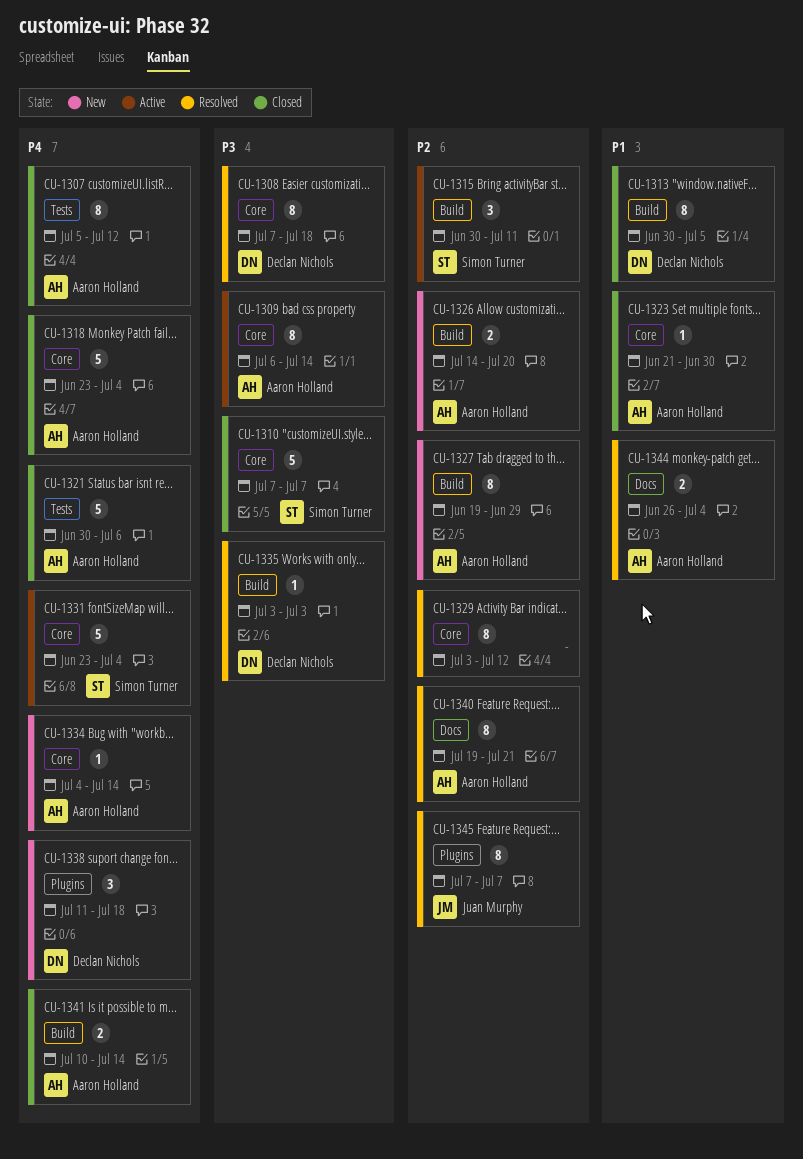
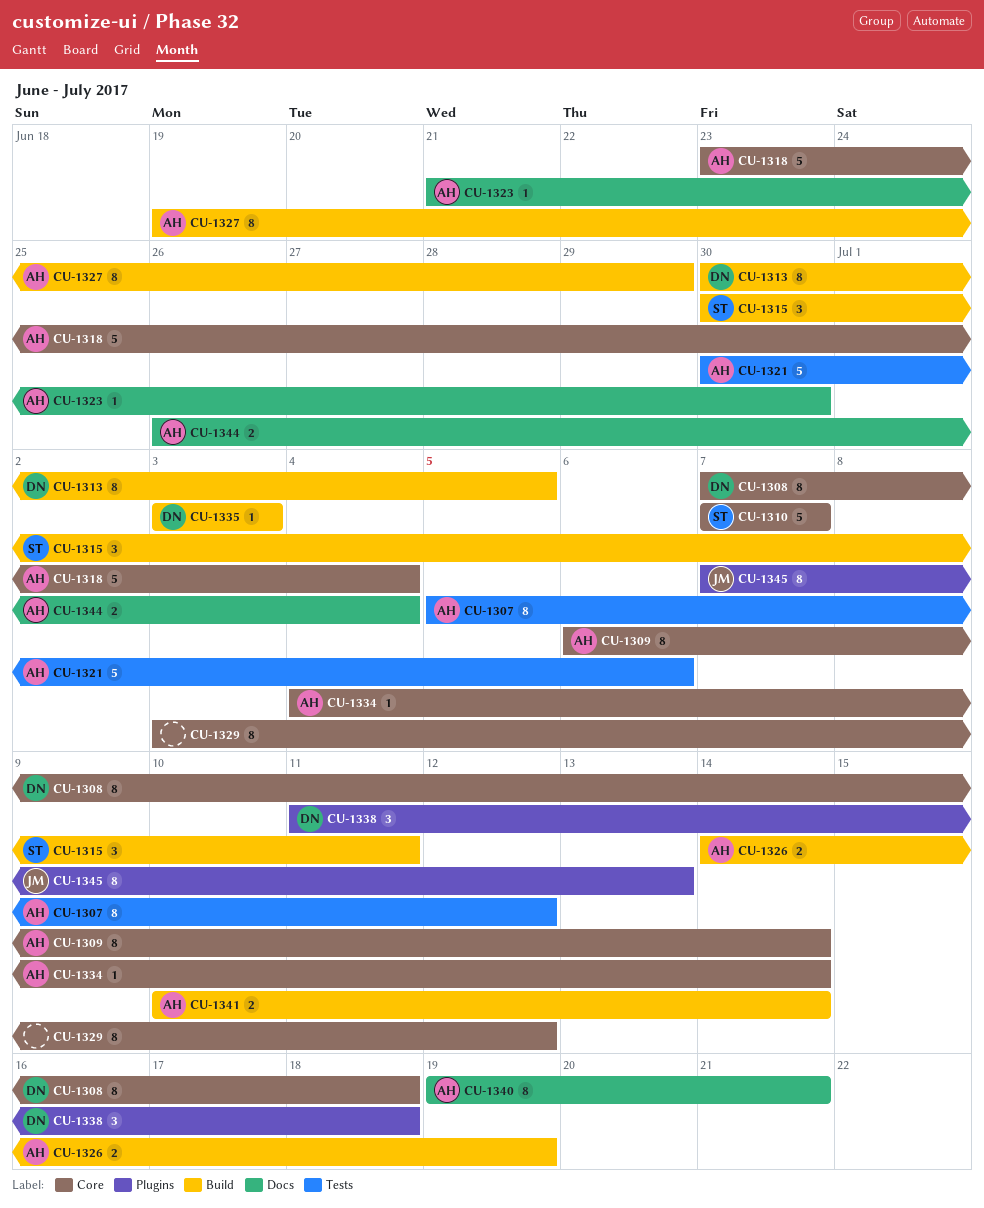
CU-1323, label: Core -> Docs
CU-1326, due: Jul 20 -> Jul 19
CU-1331: present -> none
CU-1345, due: Jul 7 -> Jul 13

